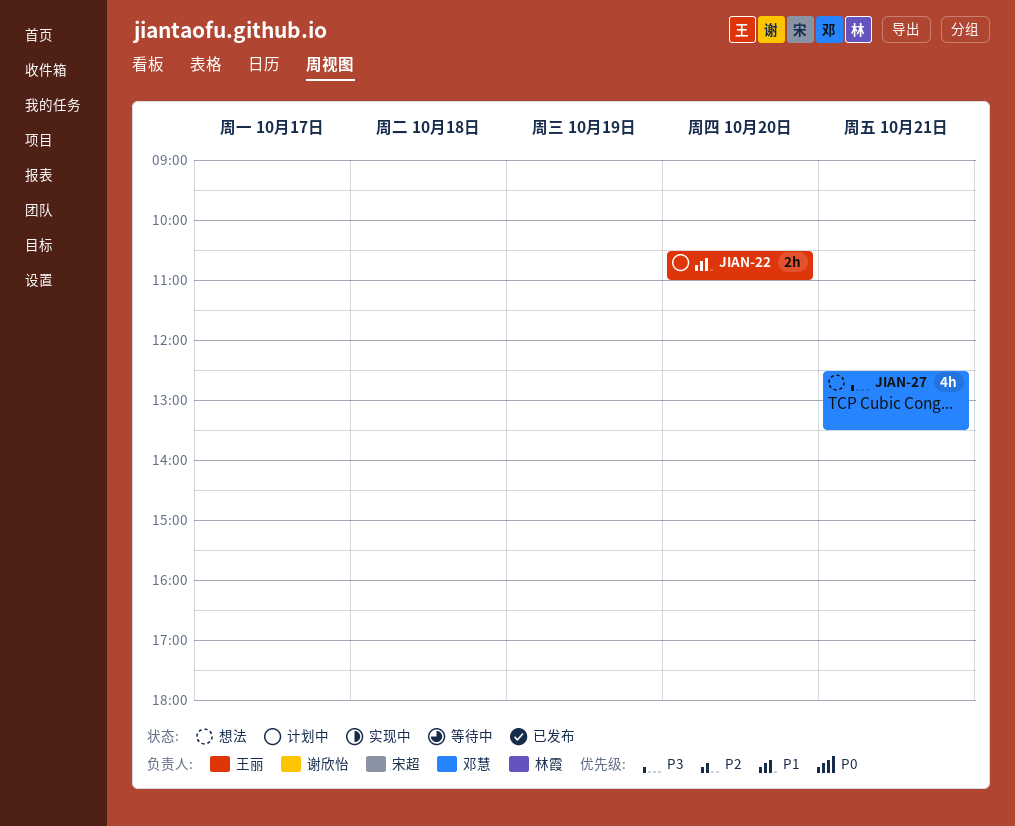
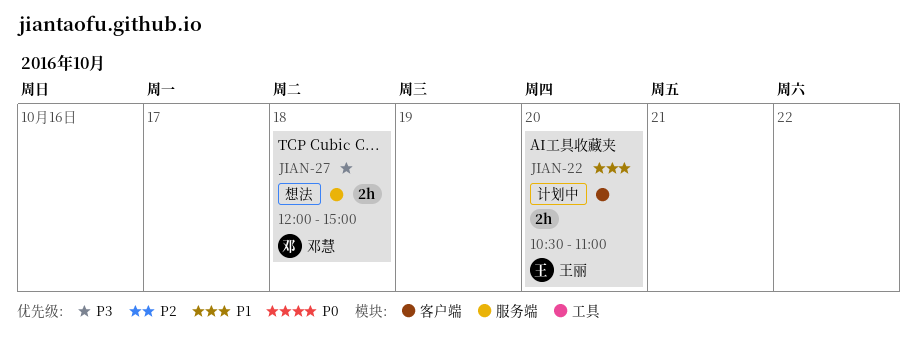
JIAN-27, estimate: 4h -> 2h
JIAN-27, day: Oct 21 -> Oct 18
JIAN-27, begins: 12:30 -> 12:00
JIAN-27, ends: 13:30 -> 15:00

